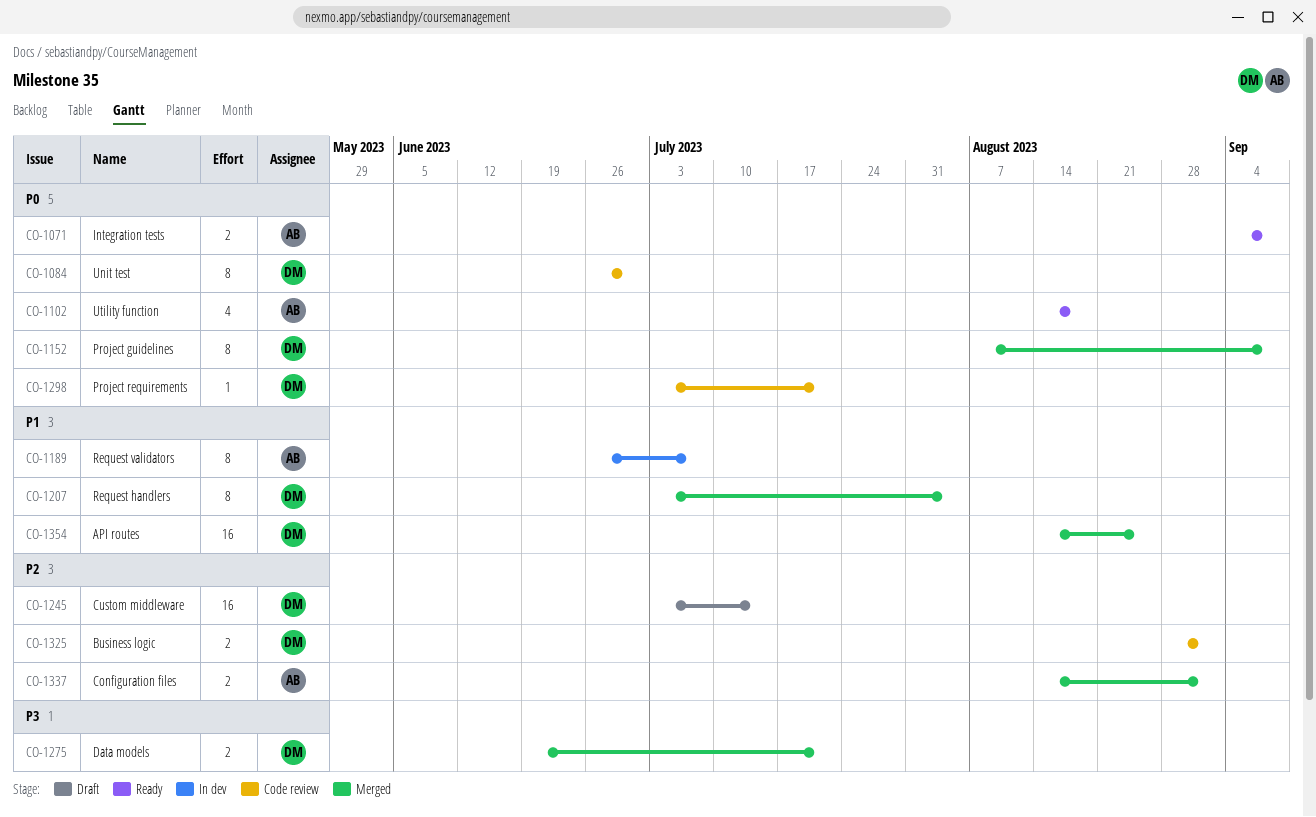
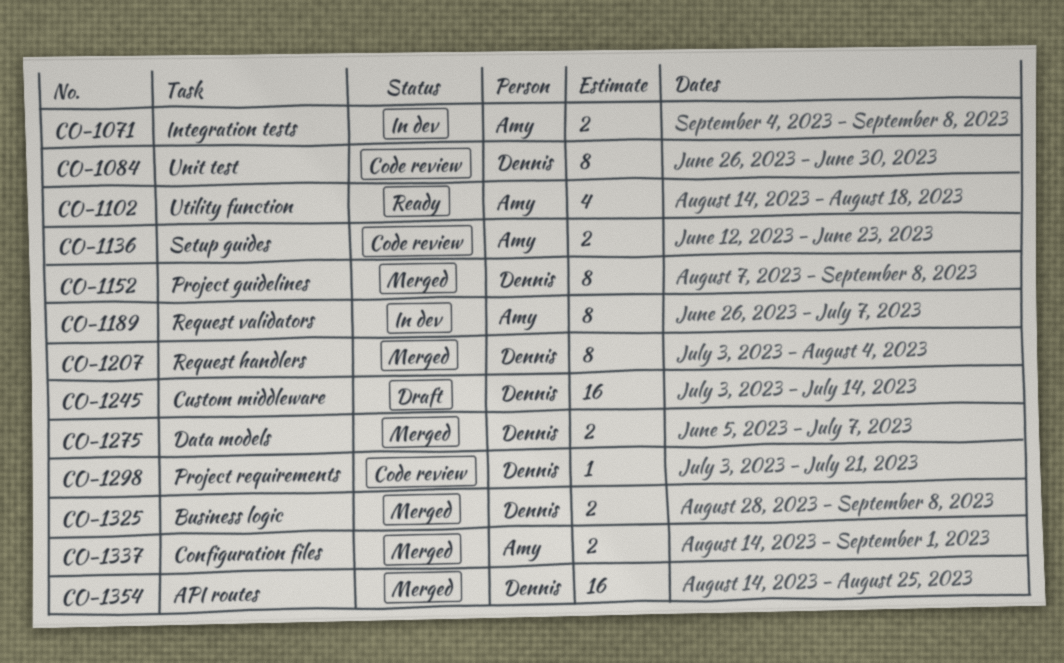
CO-1071, status: Ready -> In dev
CO-1136: none -> present
CO-1275, start: Jun 19 -> Jun 5
CO-1275, due: Jul 21 -> Jul 7
CO-1325, status: Code review -> Merged
CO-1325, due: Sep 1 -> Sep 8

